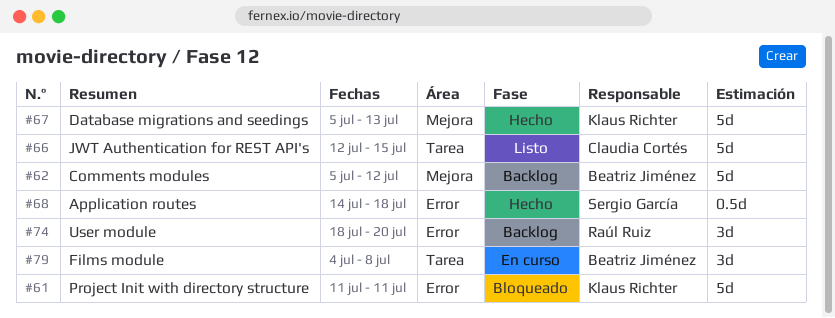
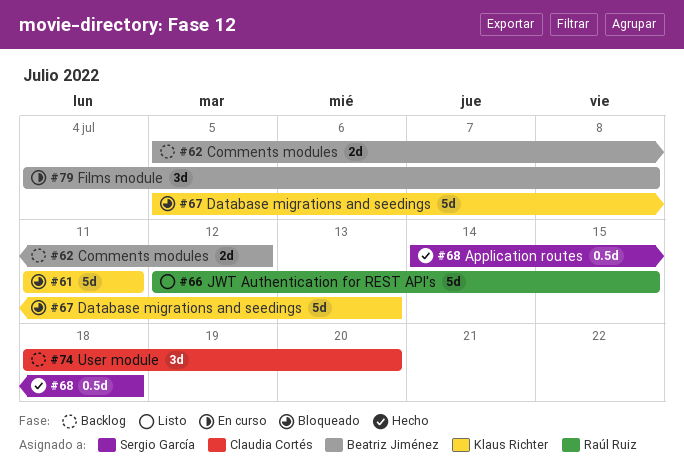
#62, estimate: 5d -> 2d
#66, owner: Claudia Cortés -> Raúl Ruiz
#67, status: Hecho -> Bloqueado
#74, owner: Raúl Ruiz -> Claudia Cortés

